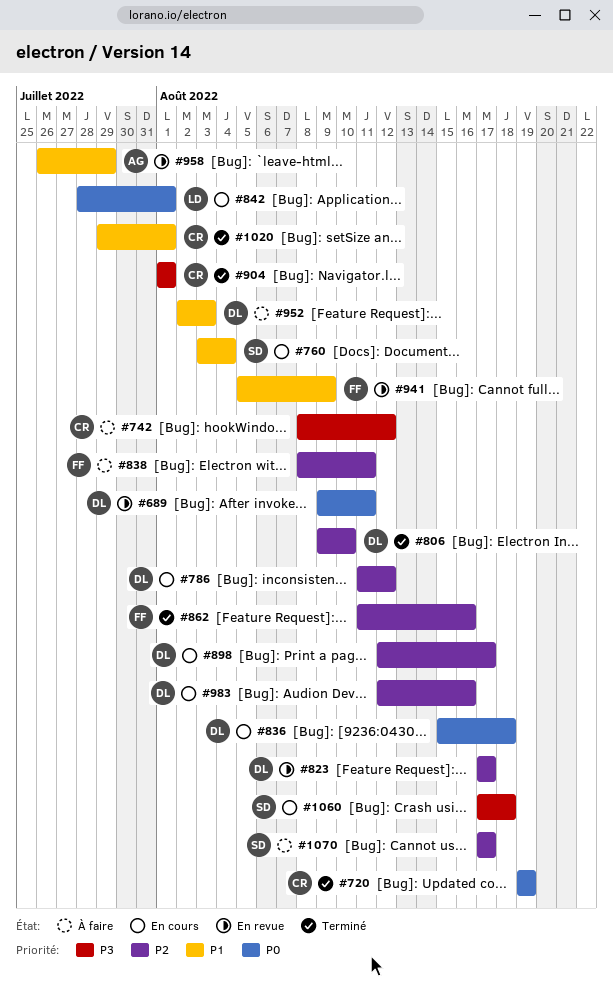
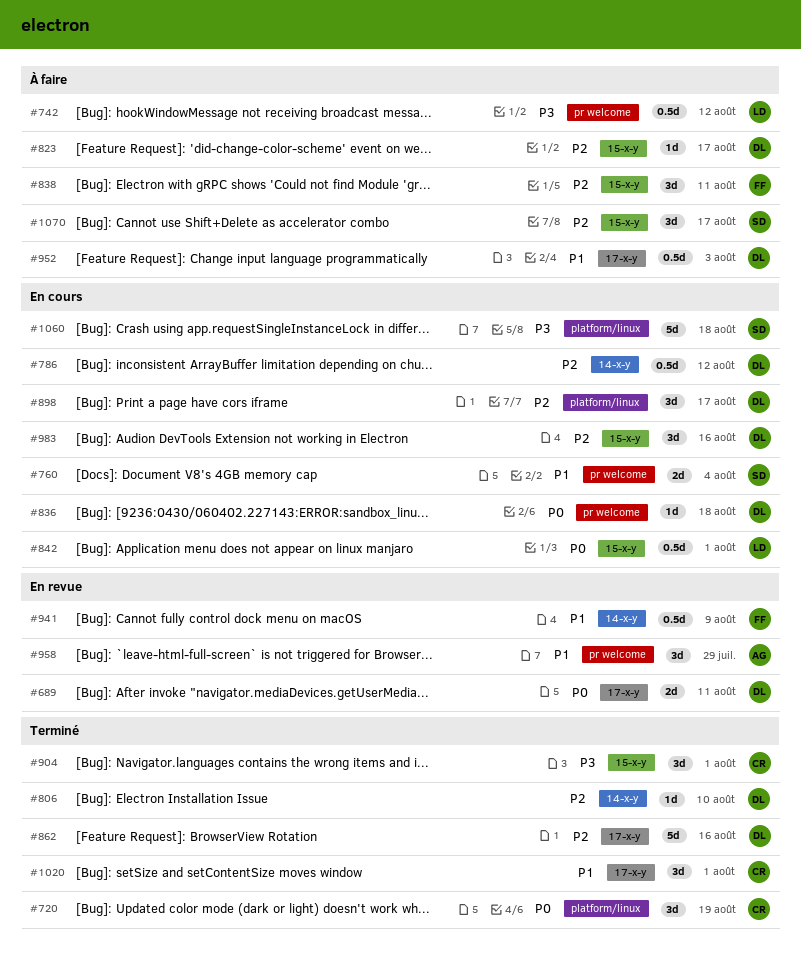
#742, owner: CR -> LD
#823, status: En revue -> À faire
#862, owner: FF -> DL

